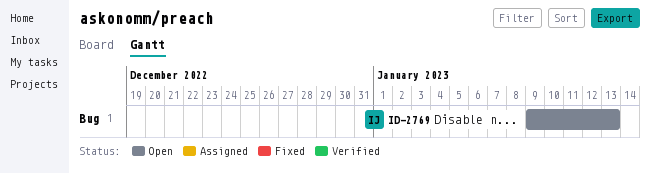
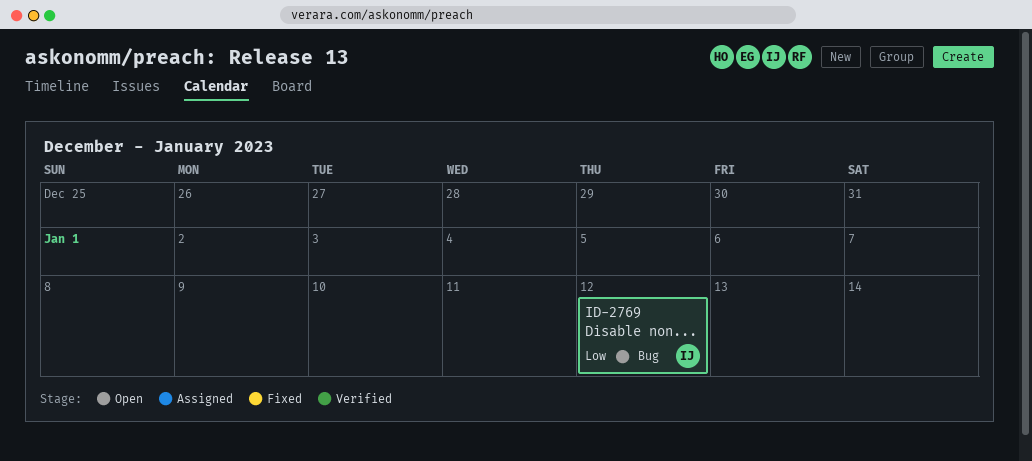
ID-2769, due: Jan 13 -> Jan 12

